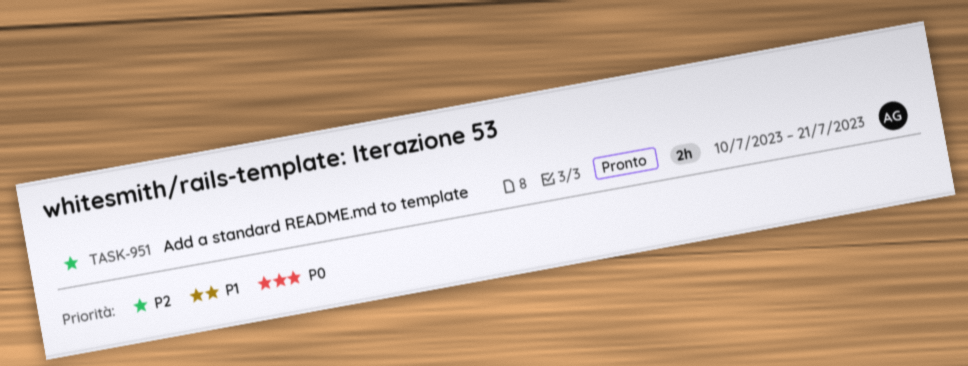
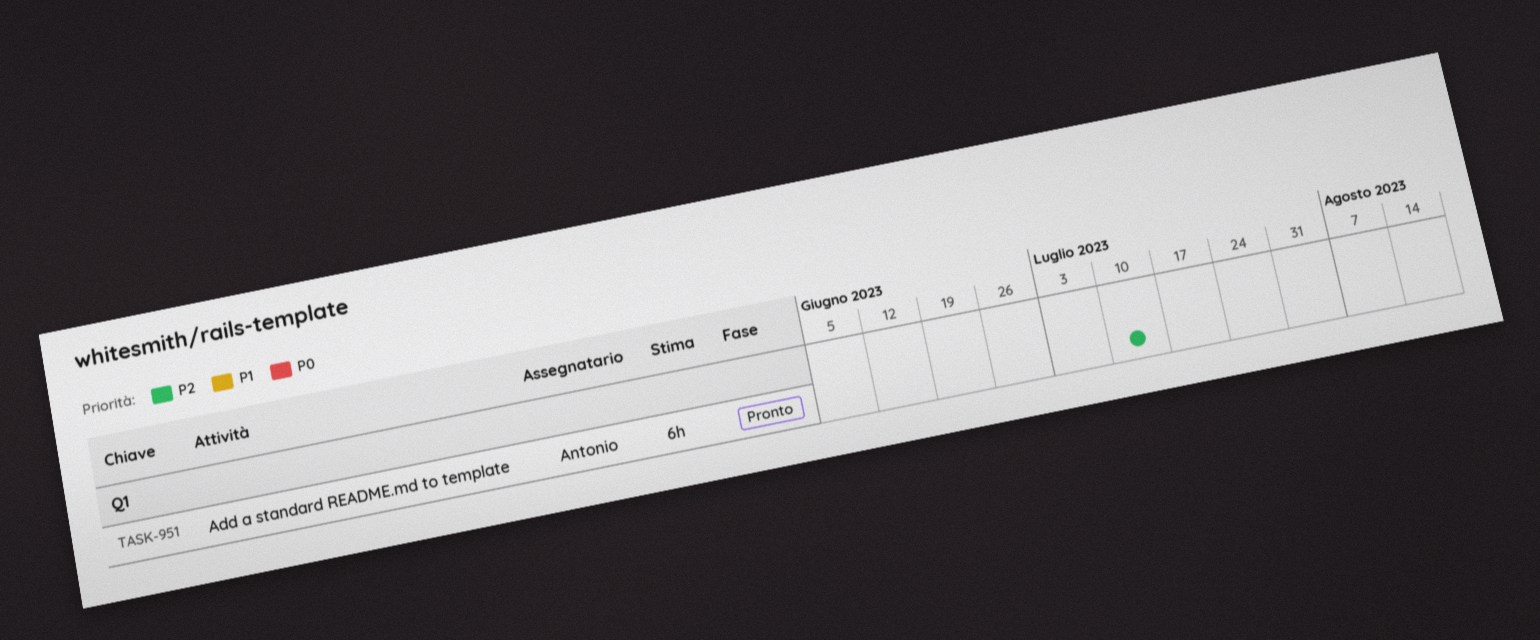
TASK-951, estimate: 2h -> 6h
TASK-951, due: Jul 21 -> Jul 14

